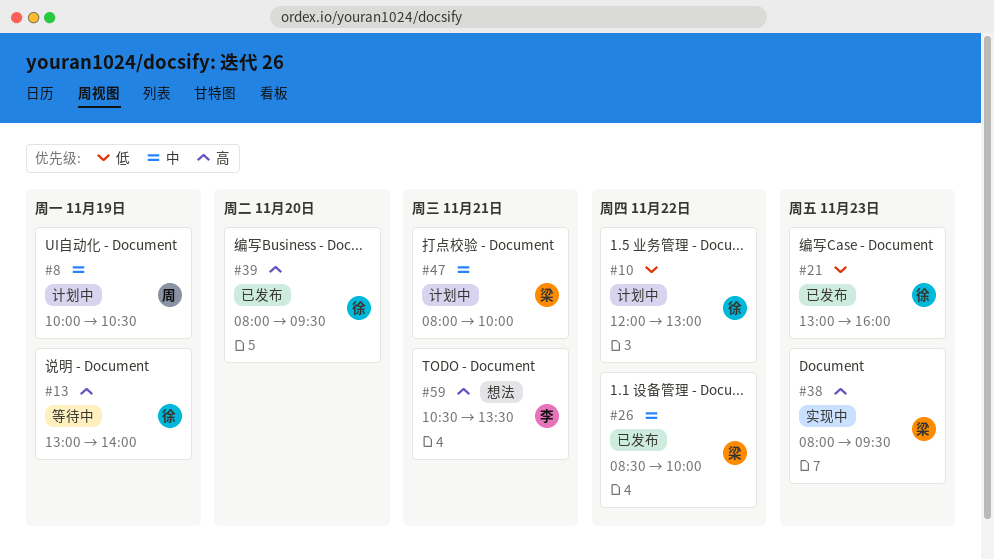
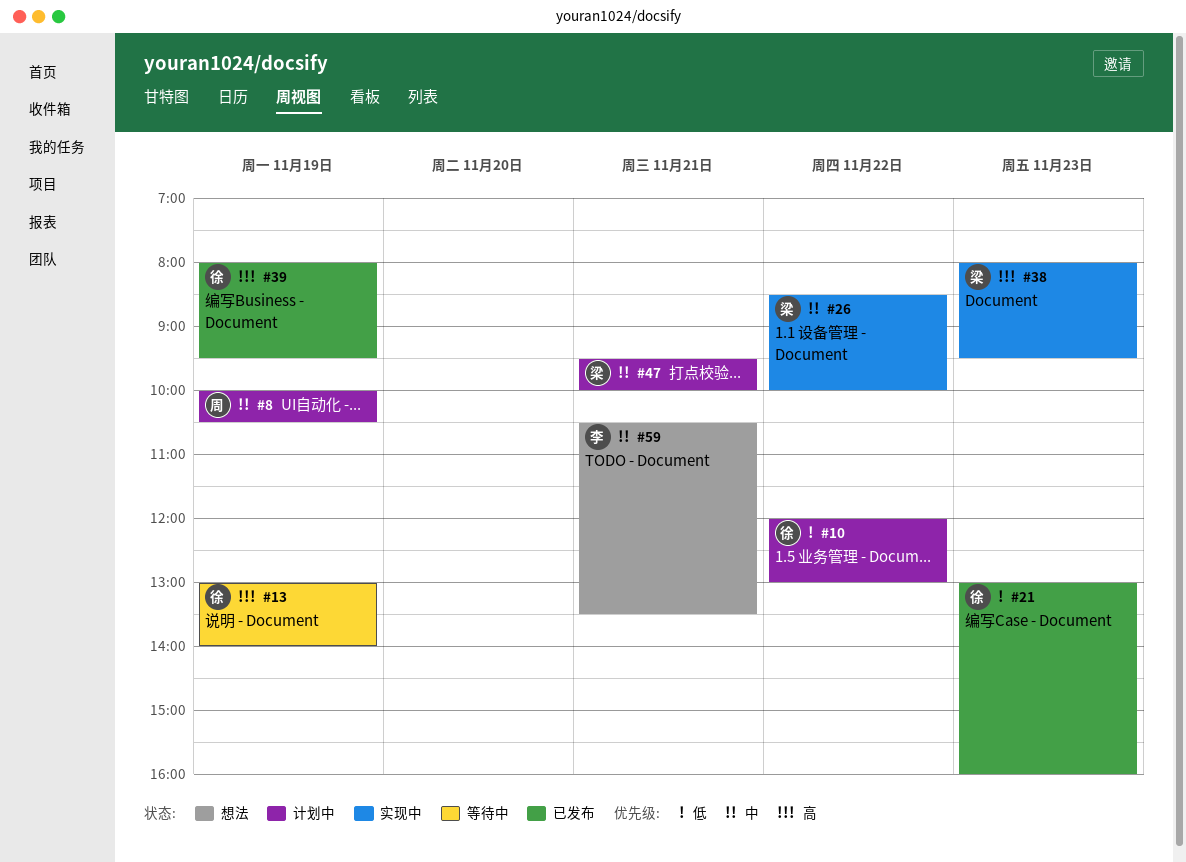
#26, status: 已发布 -> 实现中
#39, day: Nov 20 -> Nov 19
#47, begins: 08:00 -> 09:30
#59, priority: 高 -> 中

